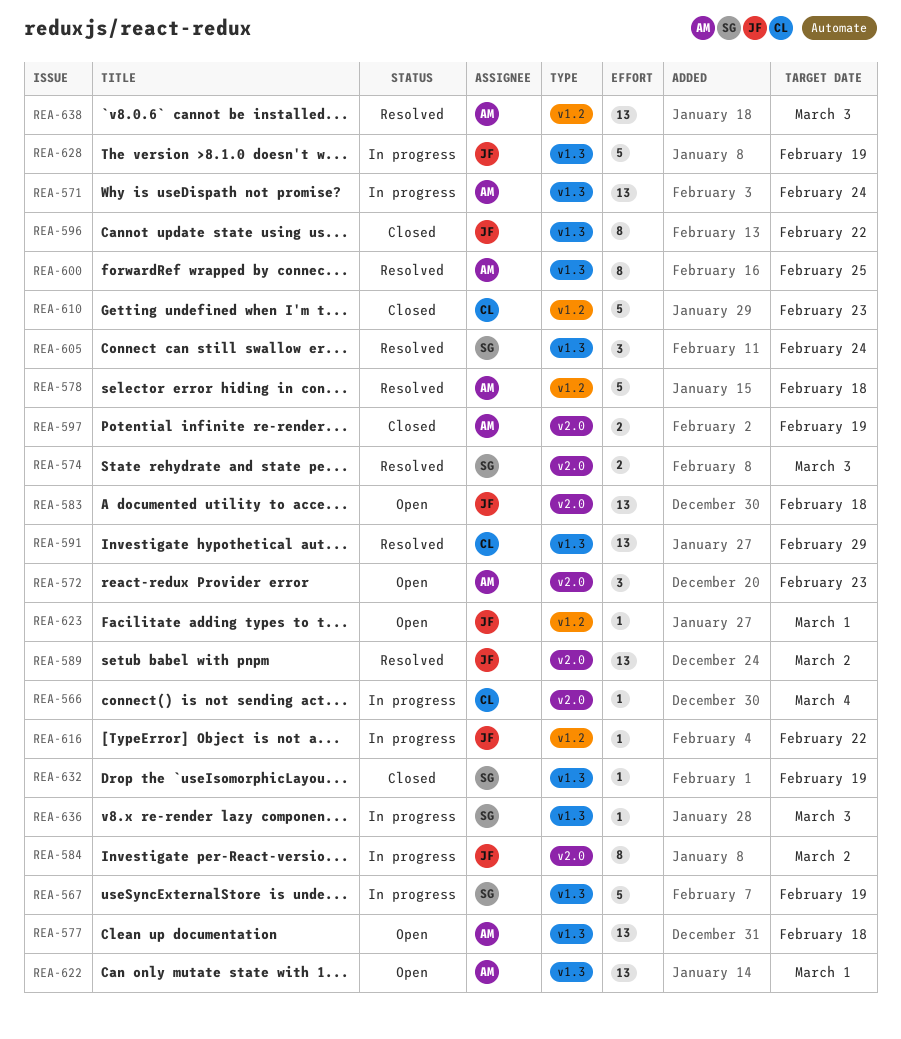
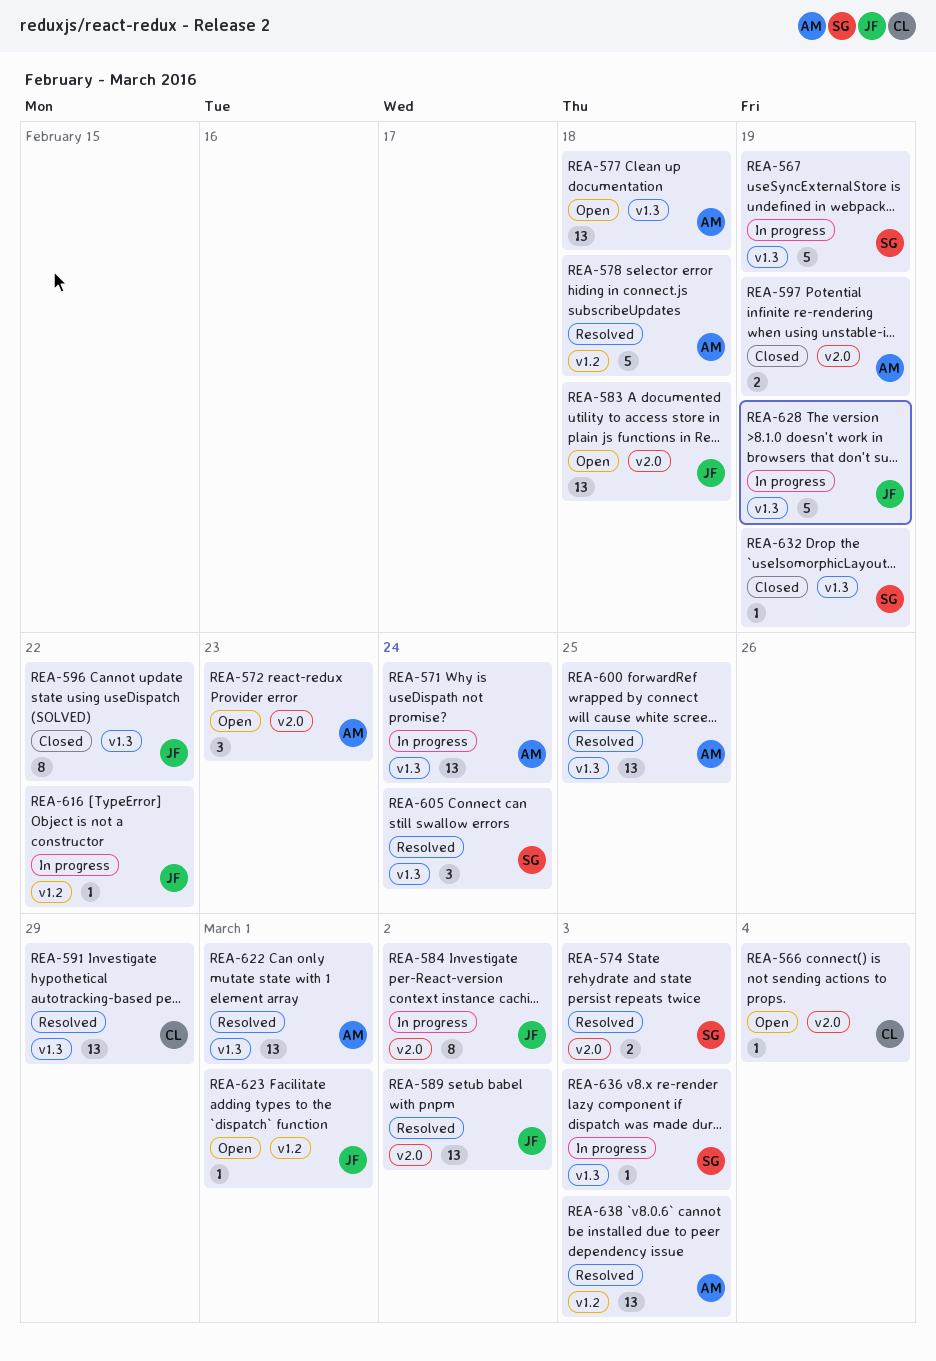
REA-566, status: In progress -> Open
REA-600, estimate: 8 -> 13
REA-610: present -> none
REA-622, status: Open -> Resolved

